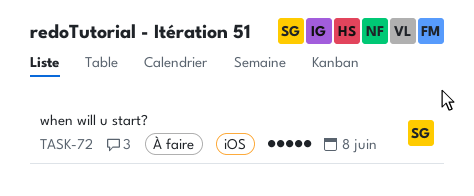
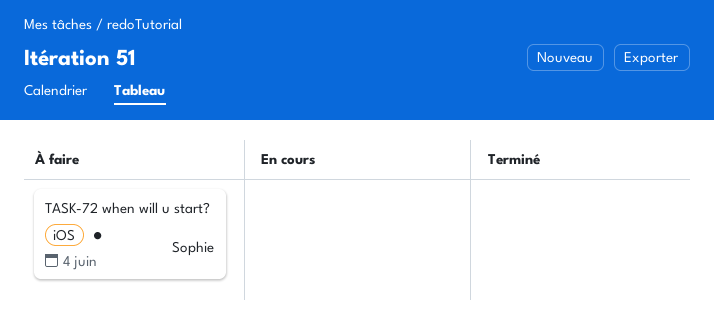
TASK-72, estimate: 5 -> 1
TASK-72, due: Jun 8 -> Jun 4

